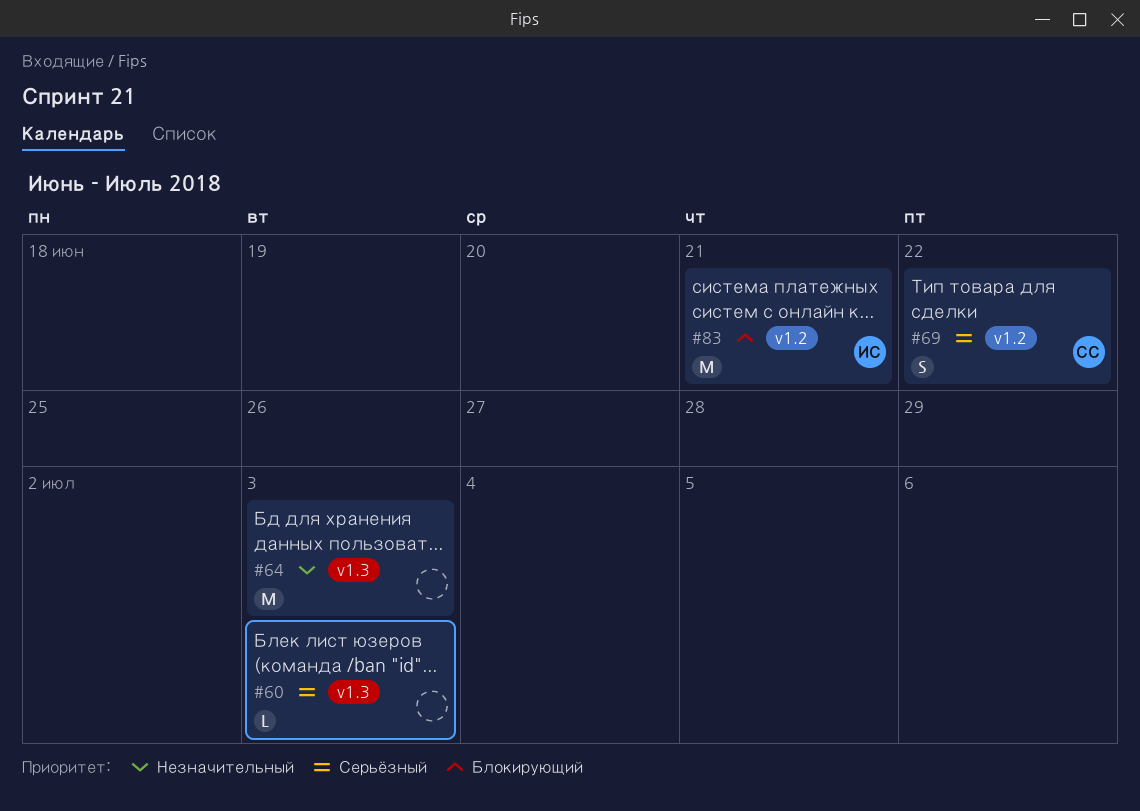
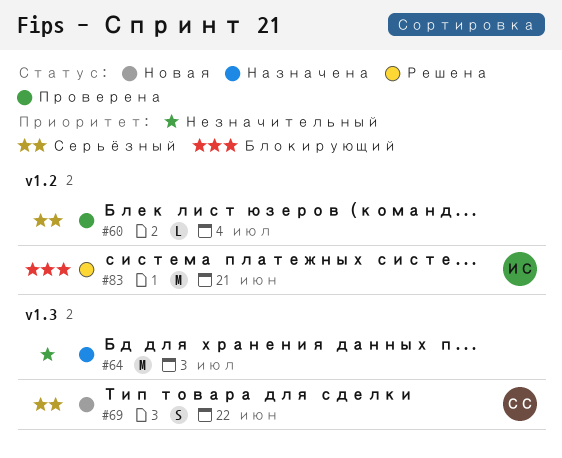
#60, label: v1.3 -> v1.2
#60, due: Jul 3 -> Jul 4
#69, label: v1.2 -> v1.3

